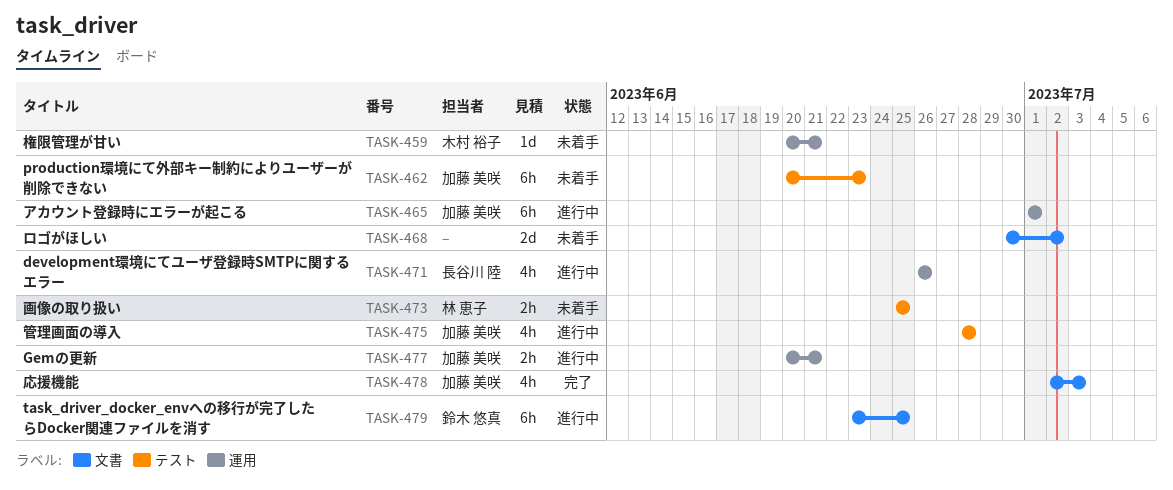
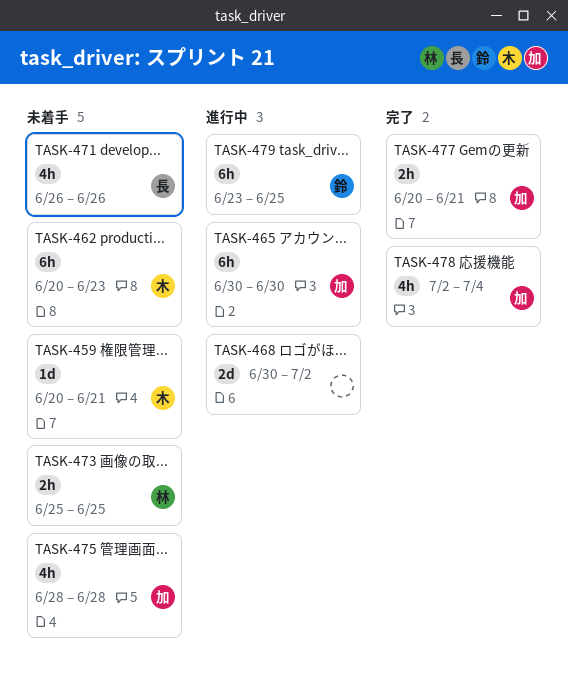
TASK-462, owner: 加藤 美咲 -> 木村 裕子
TASK-465, start: Jul 1 -> Jun 30
TASK-465, due: Jul 1 -> Jun 30
TASK-468, status: 未着手 -> 進行中
TASK-471, status: 進行中 -> 未着手
TASK-475, status: 進行中 -> 未着手
TASK-477, status: 進行中 -> 完了
TASK-478, due: Jul 3 -> Jul 4

